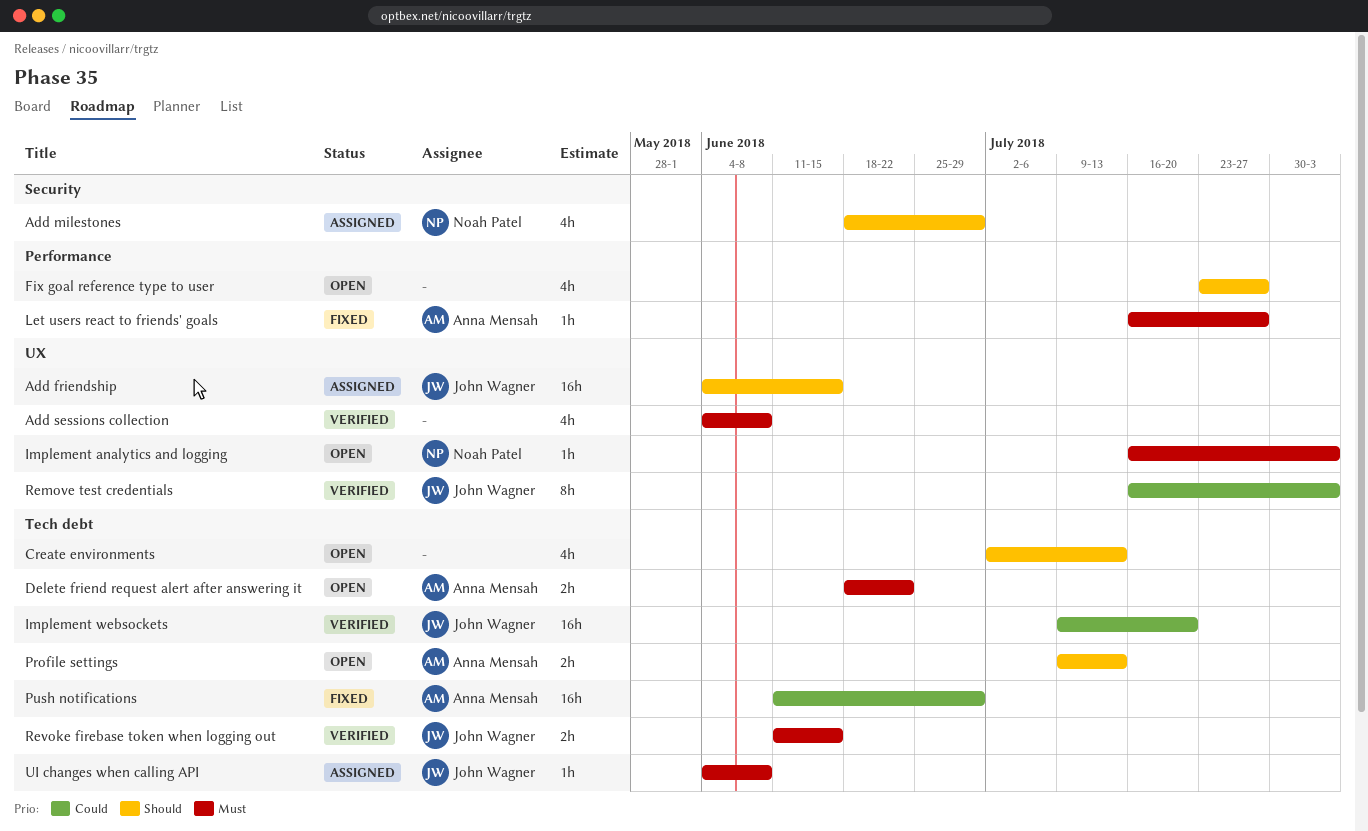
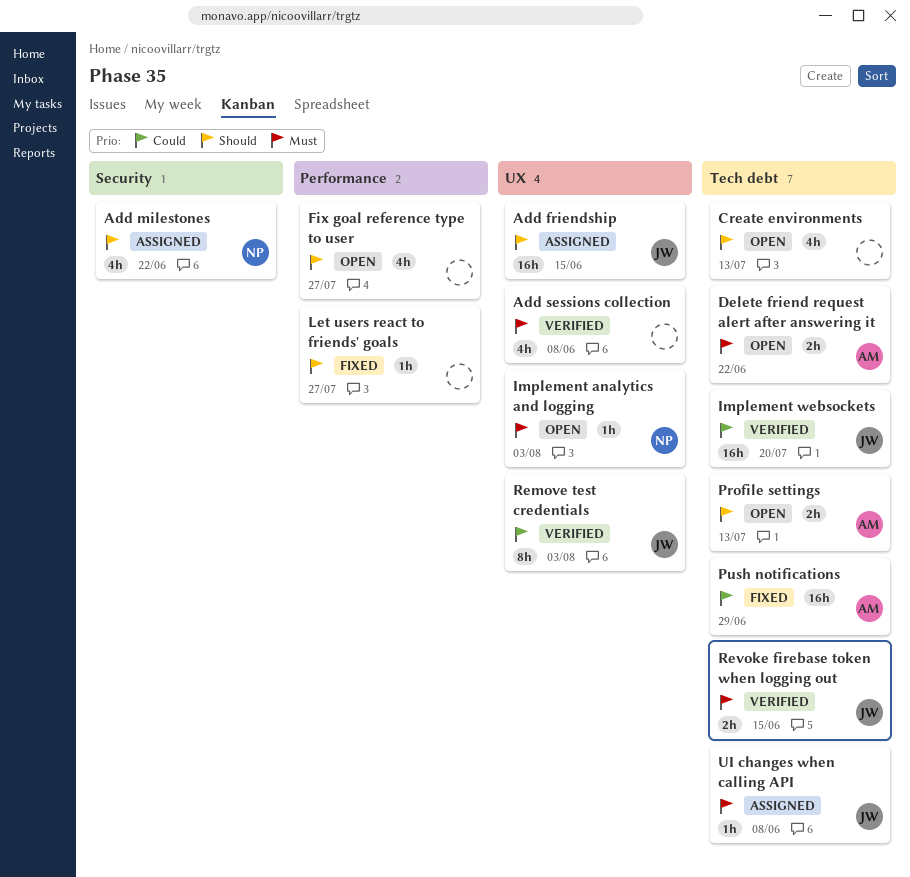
Add milestones, due: Jun 29 -> Jun 22
Let users react to friends' goals, owner: Anna Mensah -> none
Let users react to friends' goals, priority: Must -> Should

